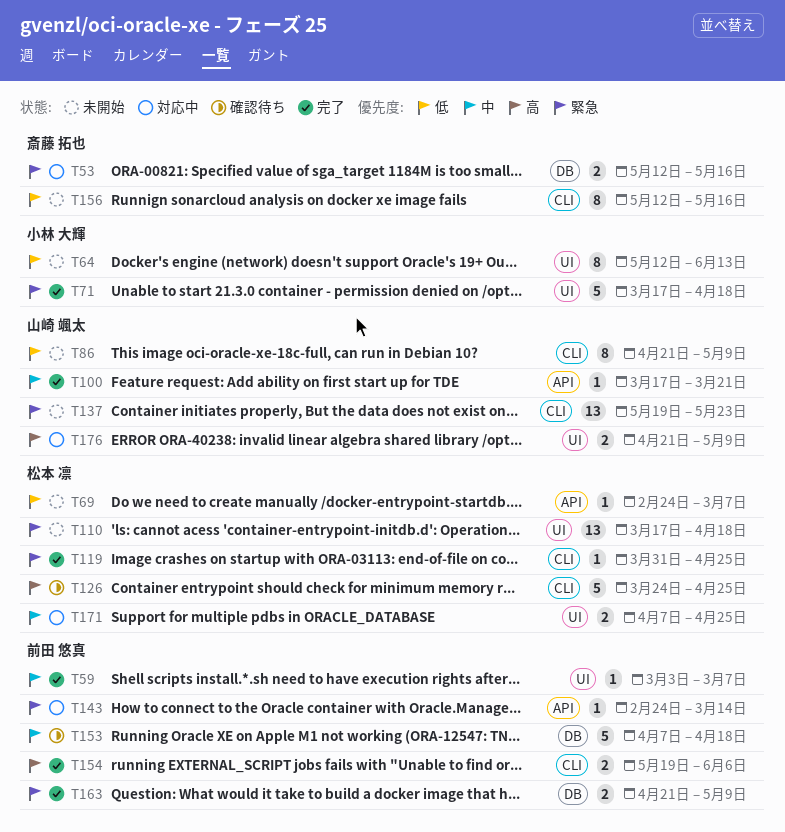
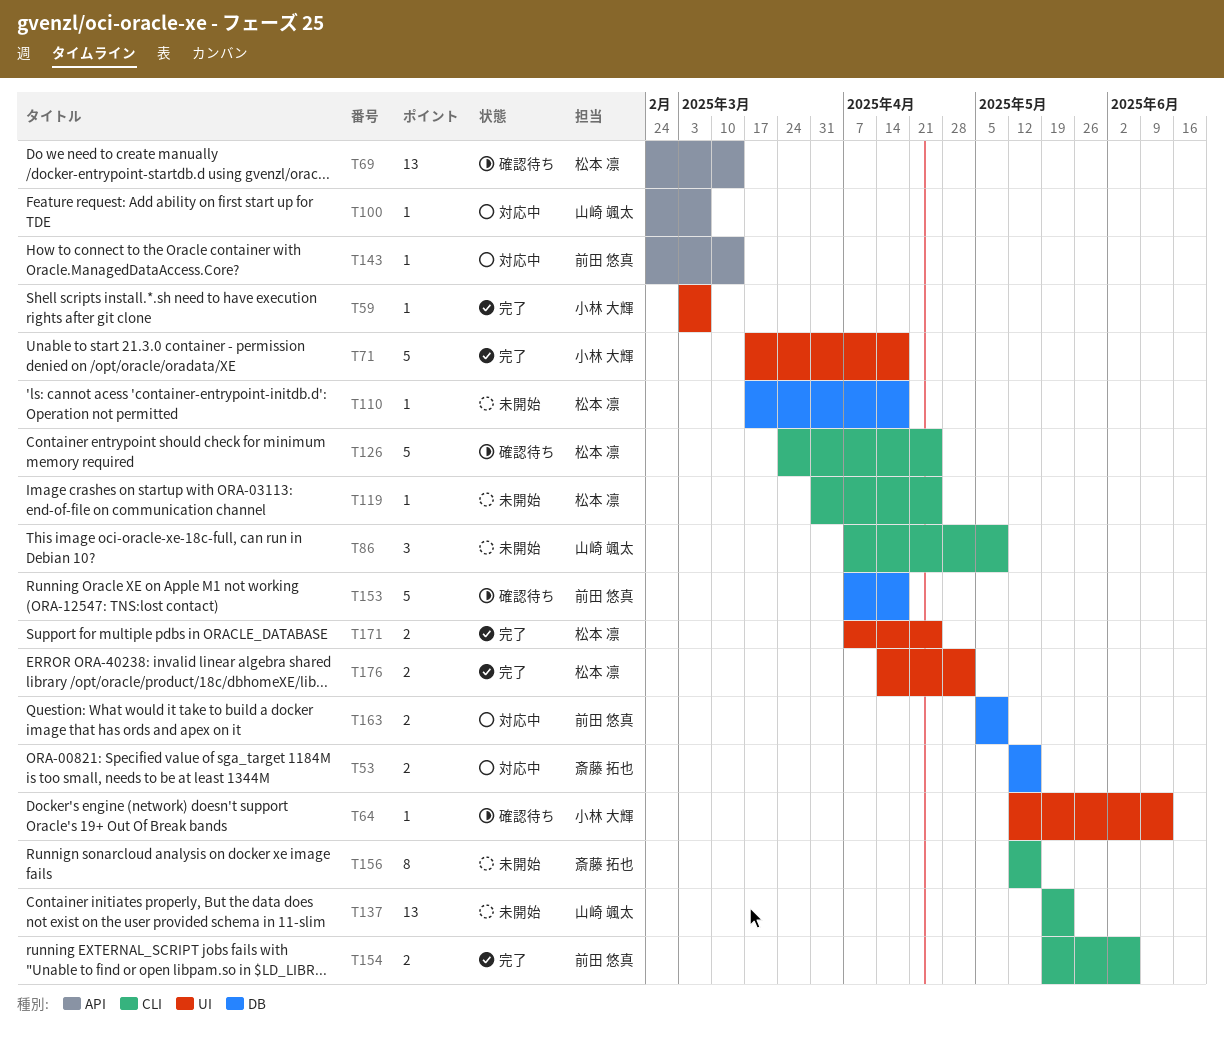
T59, owner: 前田 悠真 -> 小林 大輝
T64, status: 未開始 -> 確認待ち
T64, estimate: 8 -> 1
T69, status: 未開始 -> 確認待ち
T69, estimate: 1 -> 13
T69, due: Mar 7 -> Mar 14
T86, estimate: 8 -> 3
T86, start: Apr 21 -> Apr 7
T100, status: 完了 -> 対応中
T100, start: Mar 17 -> Feb 24
T100, due: Mar 21 -> Mar 7
T110, label: UI -> DB
T110, estimate: 13 -> 1
T119, status: 完了 -> 未開始
T163, status: 完了 -> 対応中
T163, start: Apr 21 -> May 5
T171, status: 対応中 -> 完了
T176, status: 対応中 -> 完了
T176, owner: 山崎 颯太 -> 松本 凛
T176, start: Apr 21 -> Apr 14
T176, due: May 9 -> May 2

